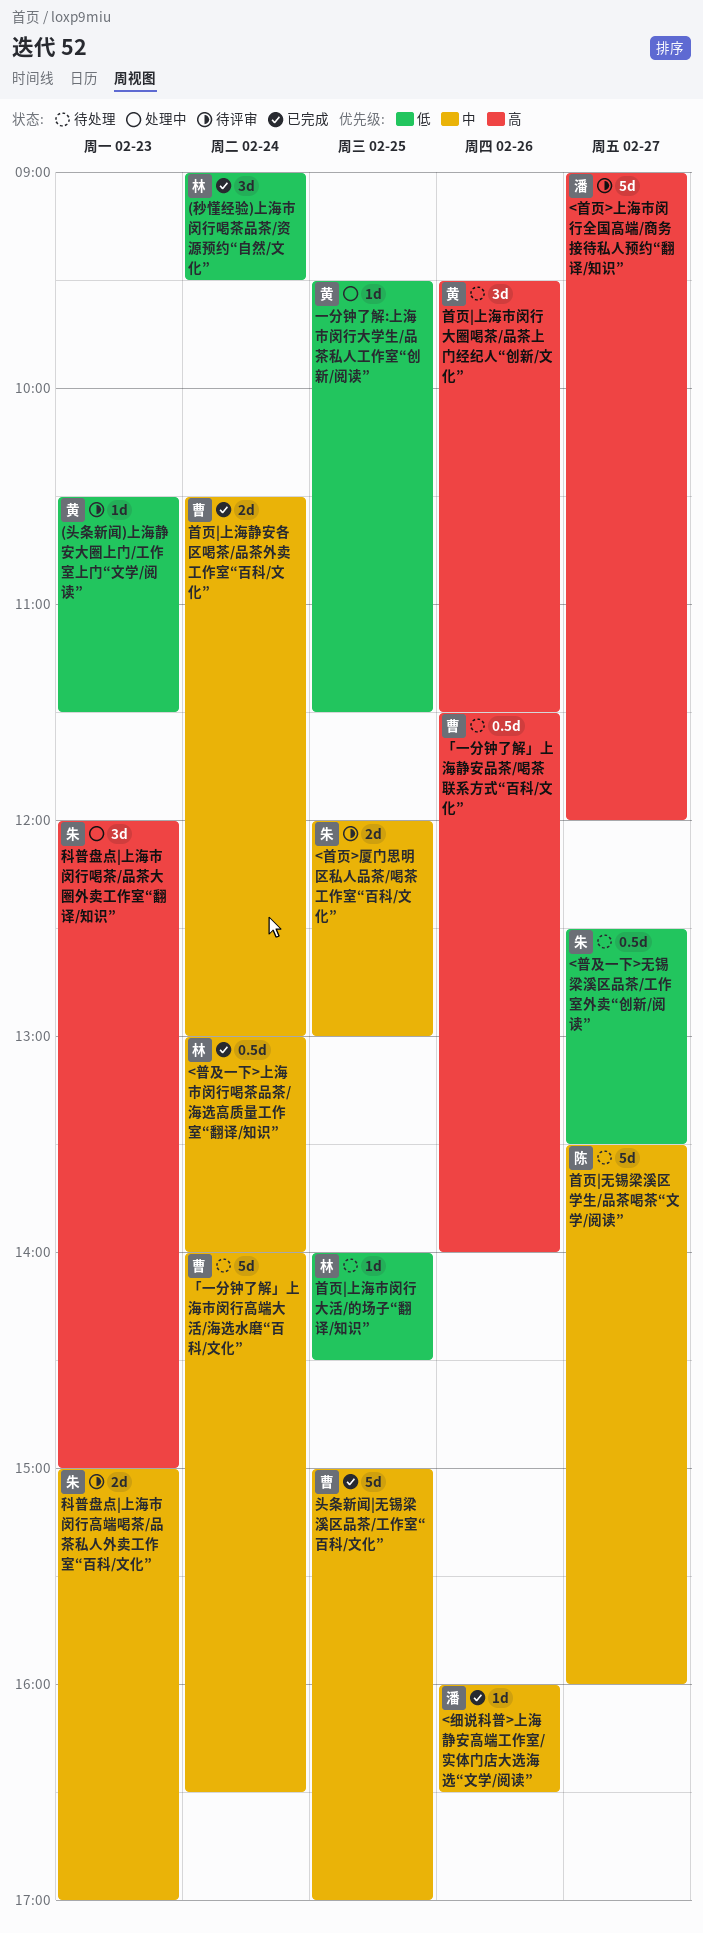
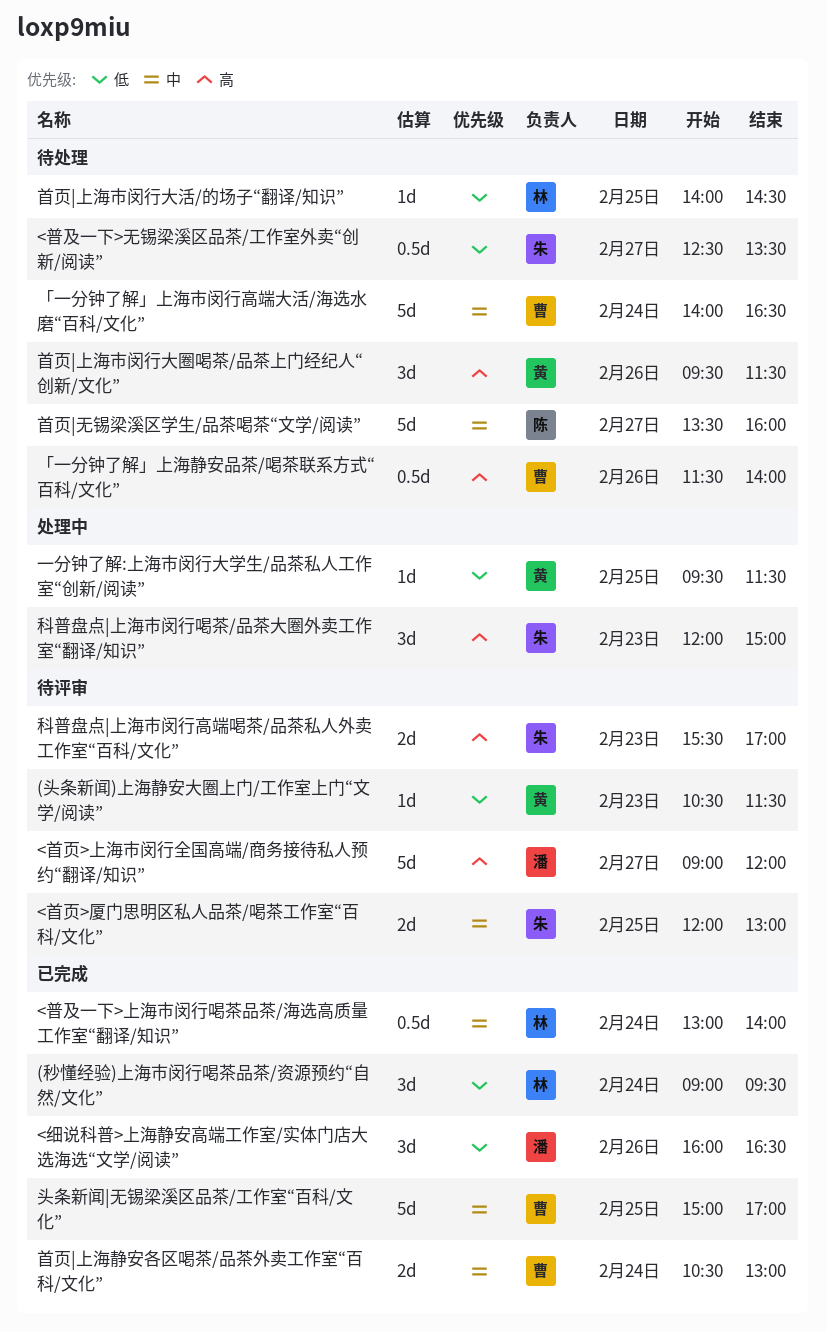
<细说科普>上海静安高端工作室/实体门店大选海选“文学/阅读”, priority: 中 -> 低
<细说科普>上海静安高端工作室/实体门店大选海选“文学/阅读”, estimate: 1d -> 3d
科普盘点|上海市闵行高端喝茶/品茶私人外卖工作室“百科/文化”, priority: 中 -> 高
科普盘点|上海市闵行高端喝茶/品茶私人外卖工作室“百科/文化”, begins: 15:00 -> 15:30

